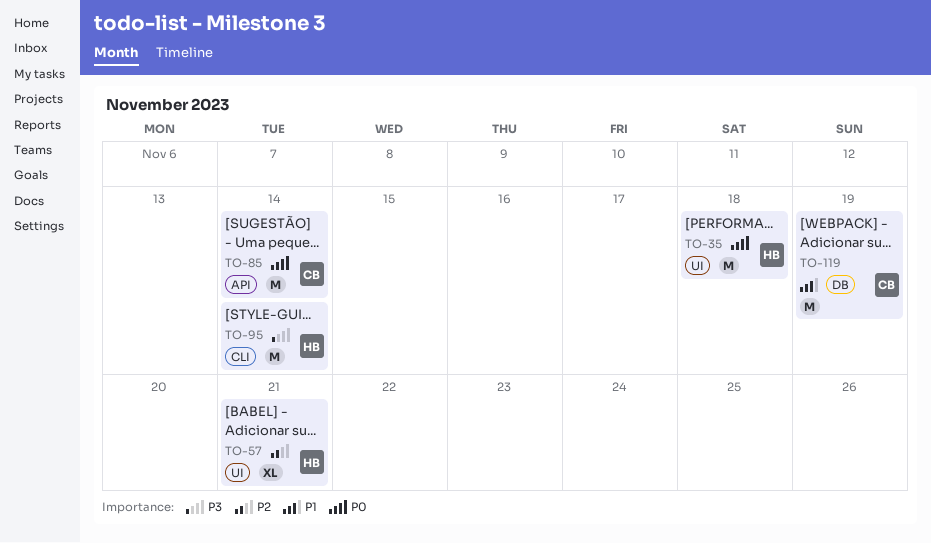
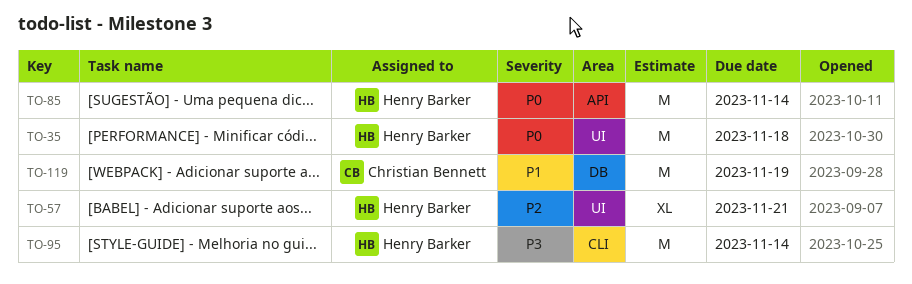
TO-85, owner: Christian Bennett -> Henry Barker

